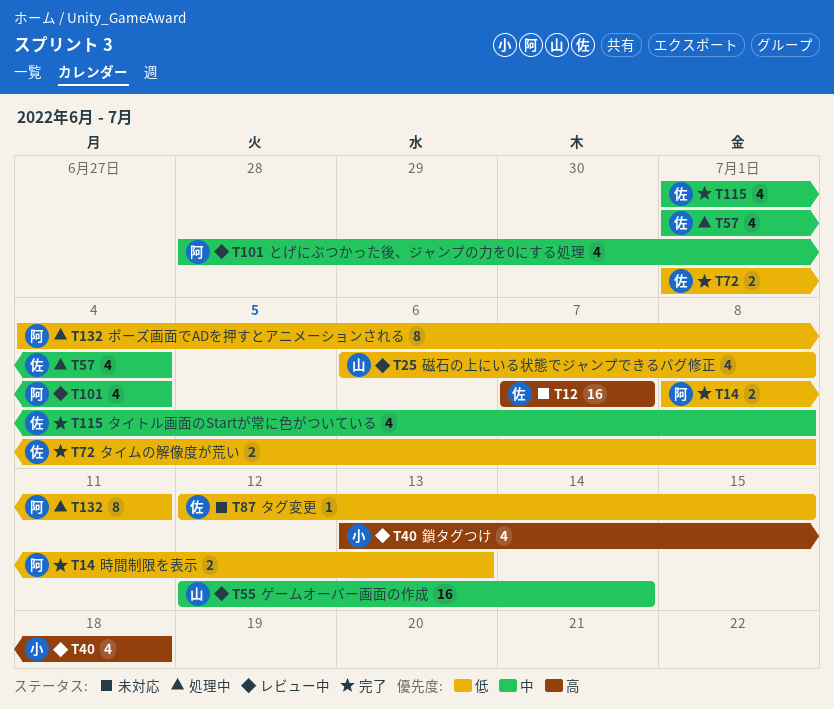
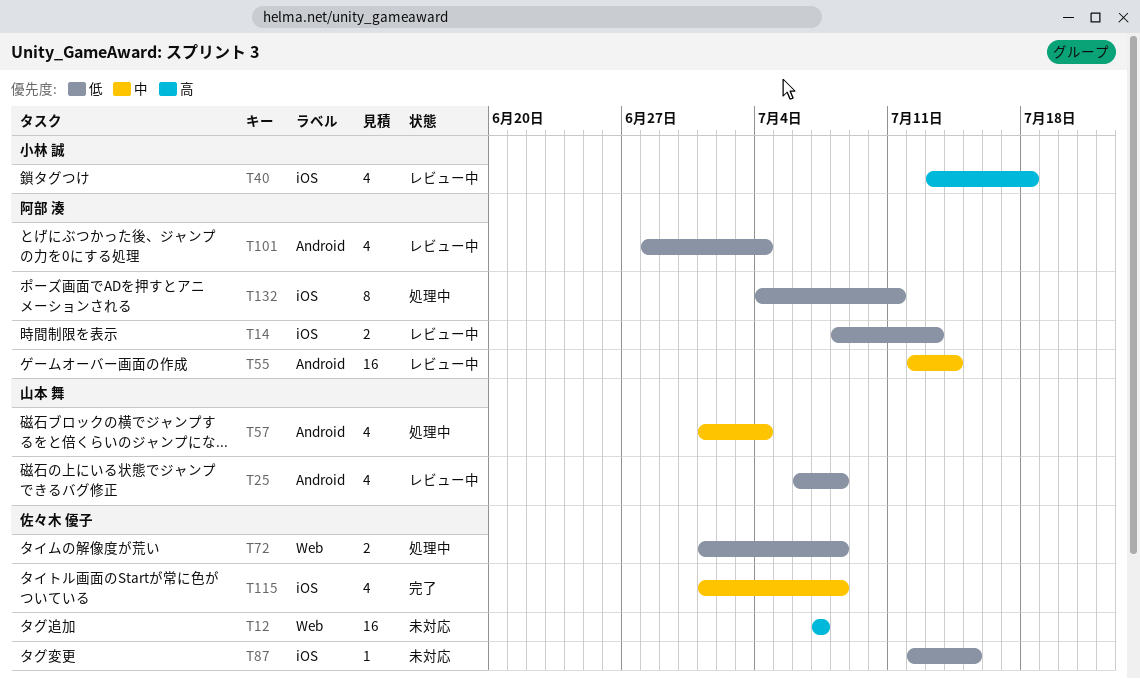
T14, status: 完了 -> レビュー中
T55, owner: 山本 舞 -> 阿部 湊
T57, owner: 佐々木 優子 -> 山本 舞
T72, status: 完了 -> 処理中
T101, priority: 中 -> 低

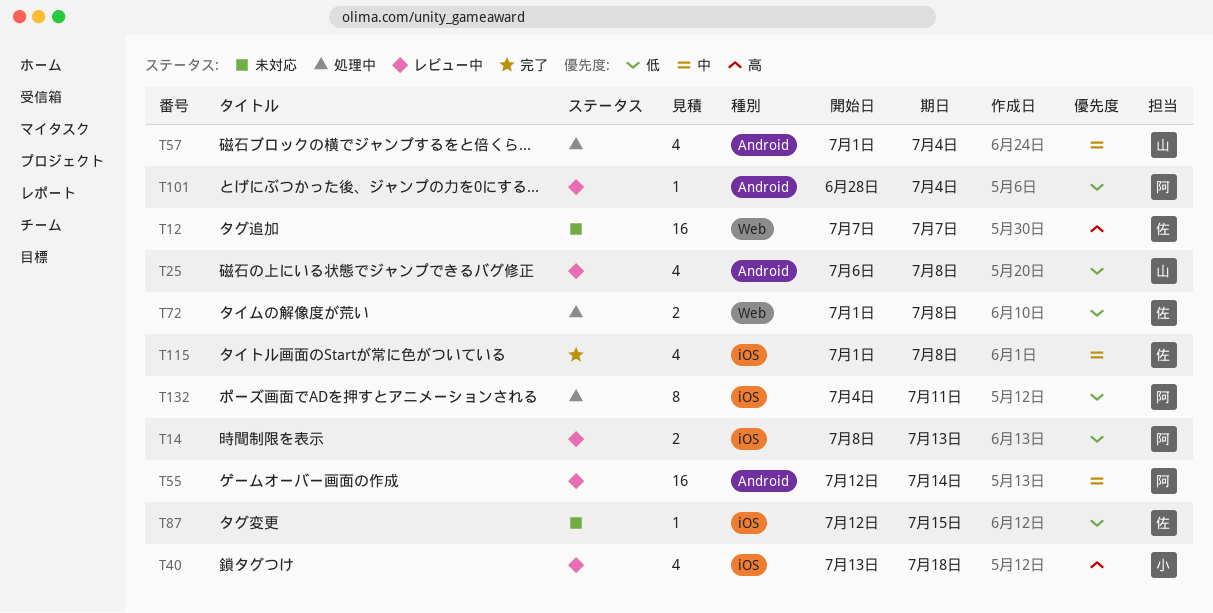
T101, estimate: 4 -> 1

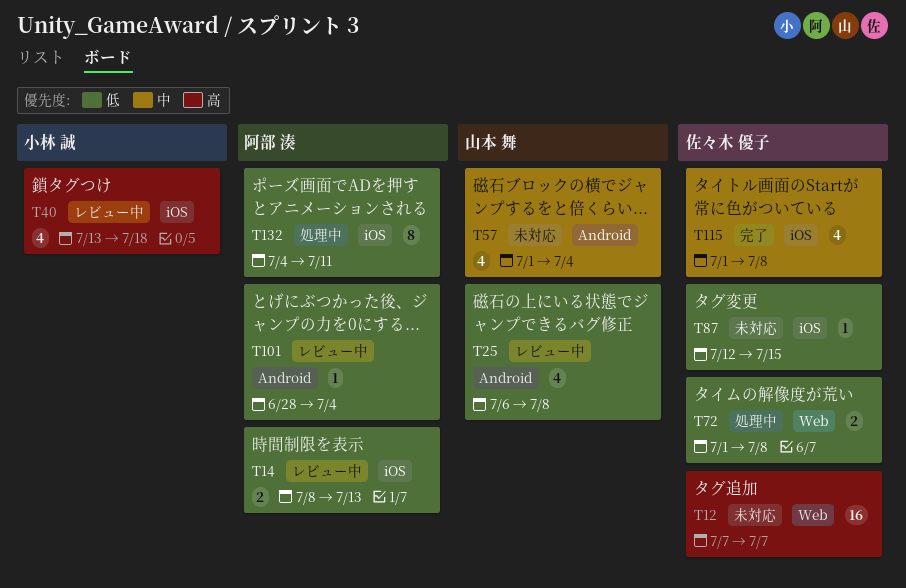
T55: present -> none
T57, status: 処理中 -> 未対応

